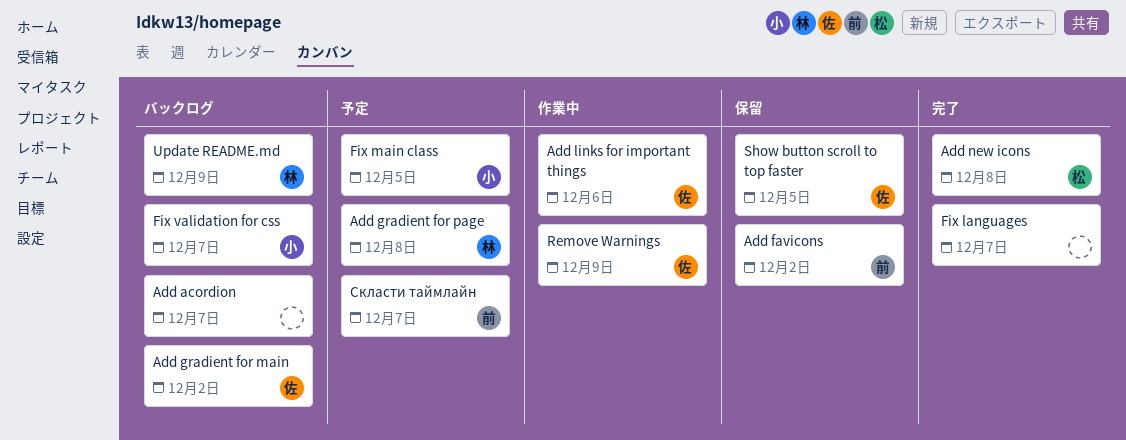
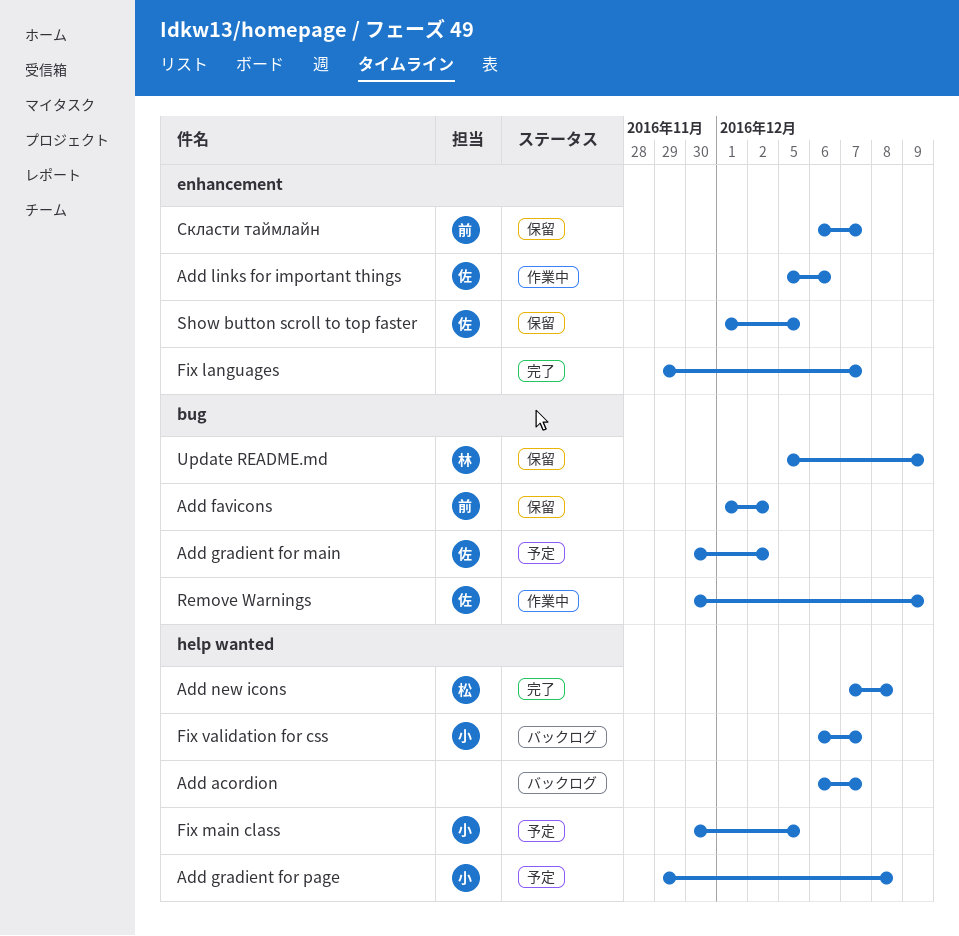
Add gradient for main, status: バックログ -> 予定
Add gradient for page, owner: 林 -> 小
Update README.md, status: バックログ -> 保留
Скласти таймлайн, status: 予定 -> 保留

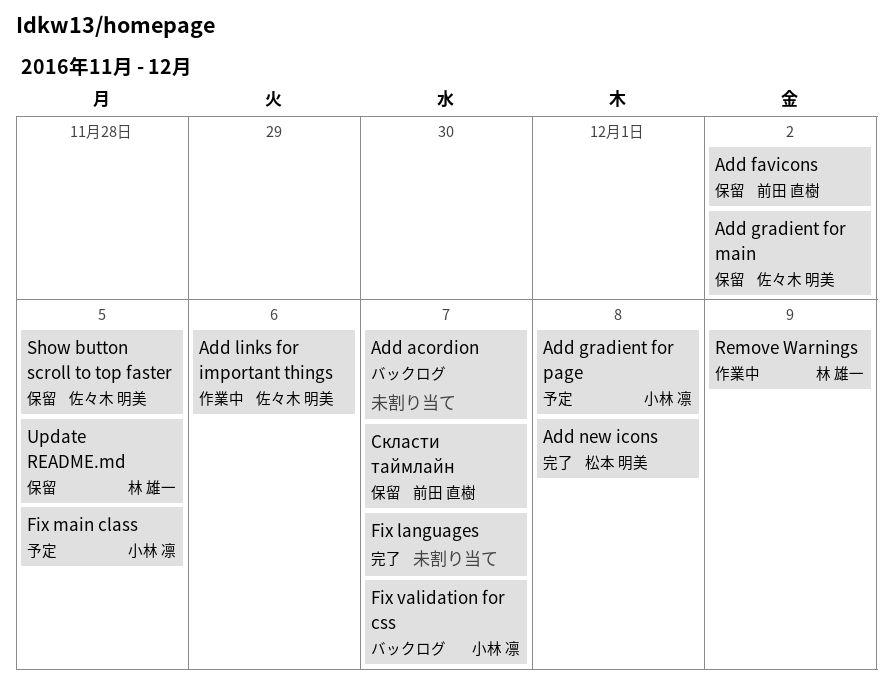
Add gradient for main, status: 予定 -> 保留
Remove Warnings, owner: 佐々木 明美 -> 林 雄一
Update README.md, due: Dec 9 -> Dec 5

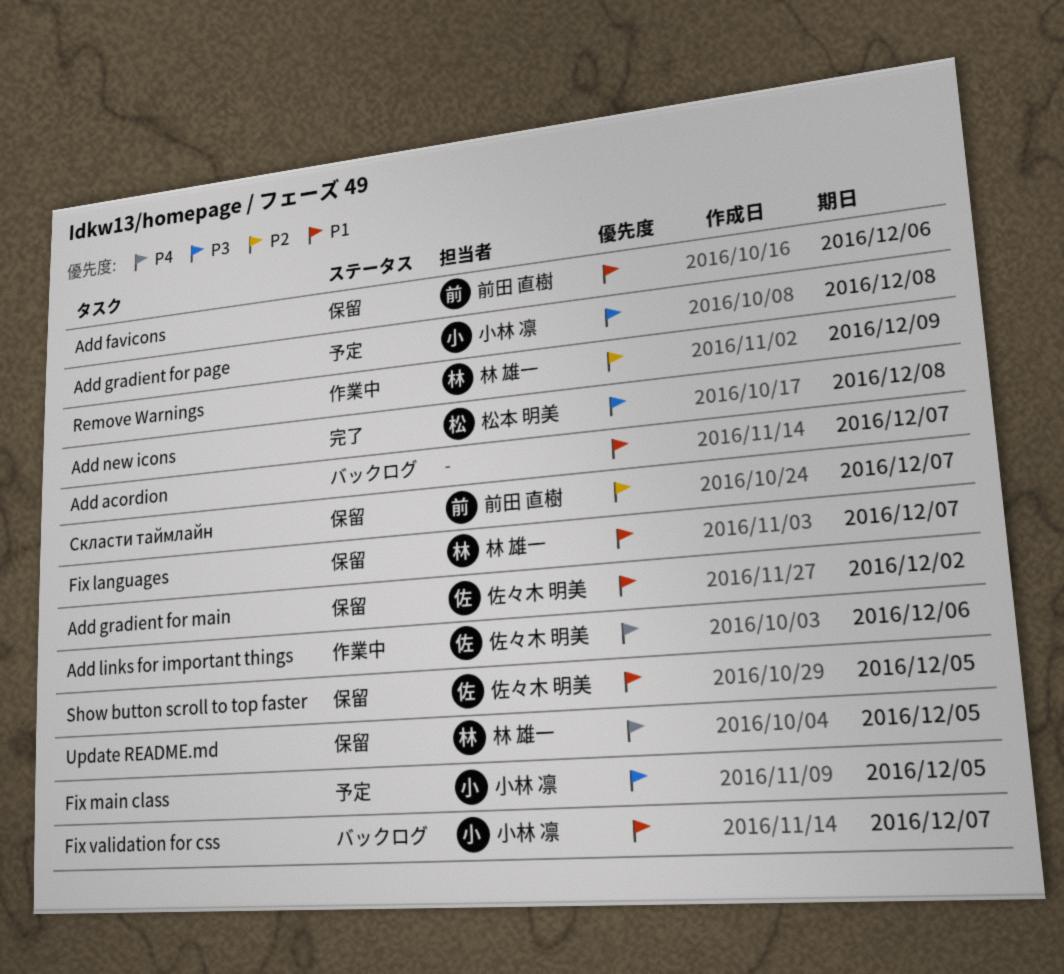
Add favicons, due: Dec 2 -> Dec 6
Fix languages, status: 完了 -> 保留
Fix languages, owner: none -> 林 雄一

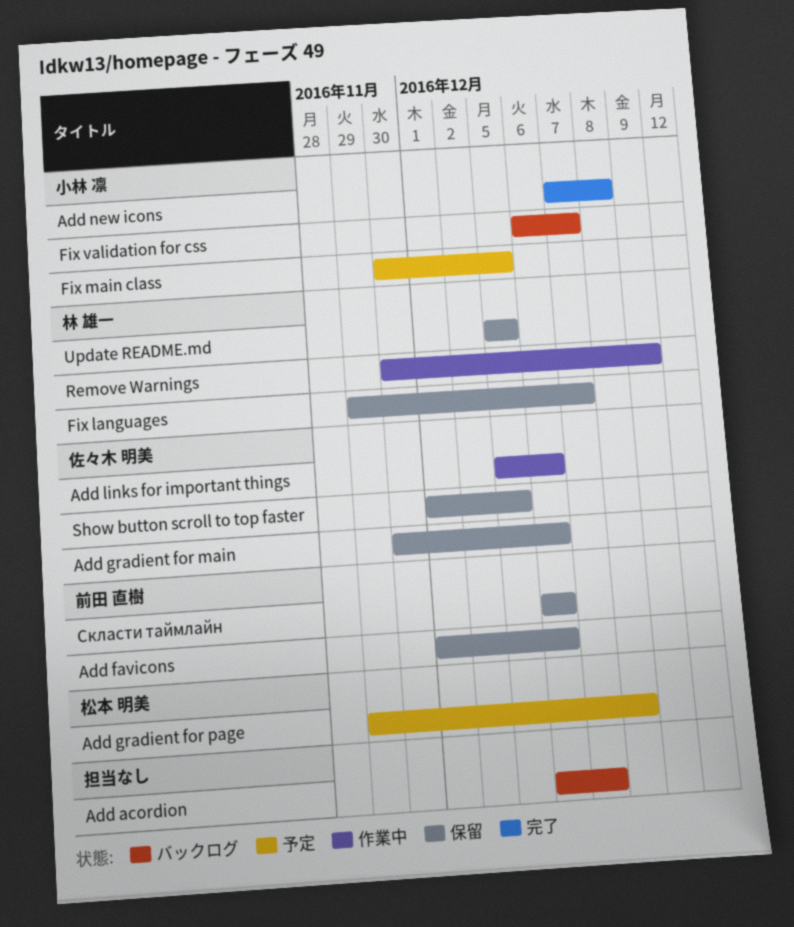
Add gradient for main, due: Dec 2 -> Dec 6
Add gradient for page, owner: 小林 凛 -> 松本 明美
Add new icons, owner: 松本 明美 -> 小林 凛
Скласти таймлайн, due: Dec 7 -> Dec 6

